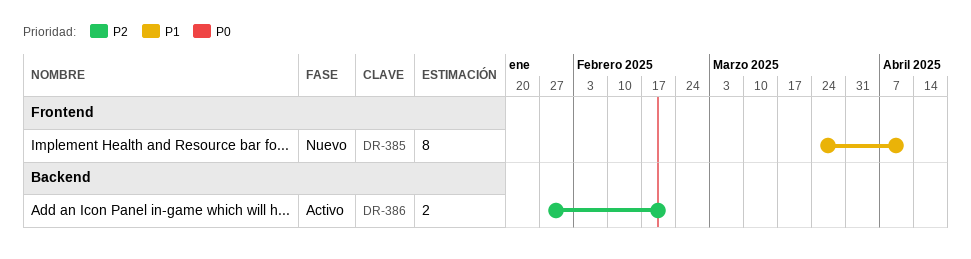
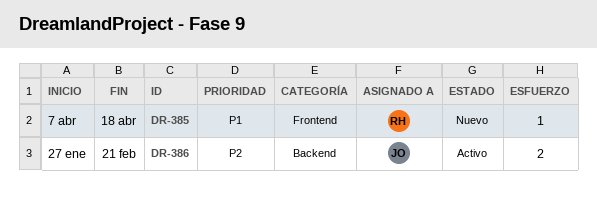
DR-385, estimate: 8 -> 1
DR-385, start: Mar 24 -> Apr 7
DR-385, due: Apr 11 -> Apr 18

